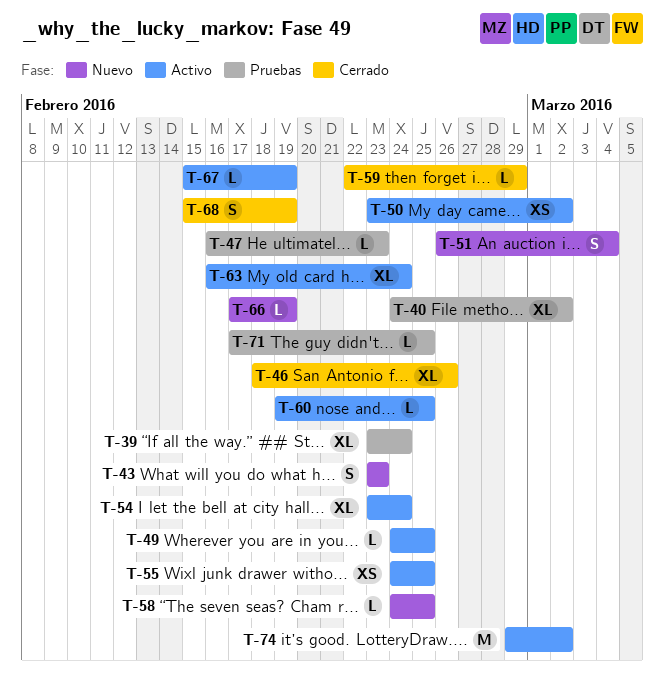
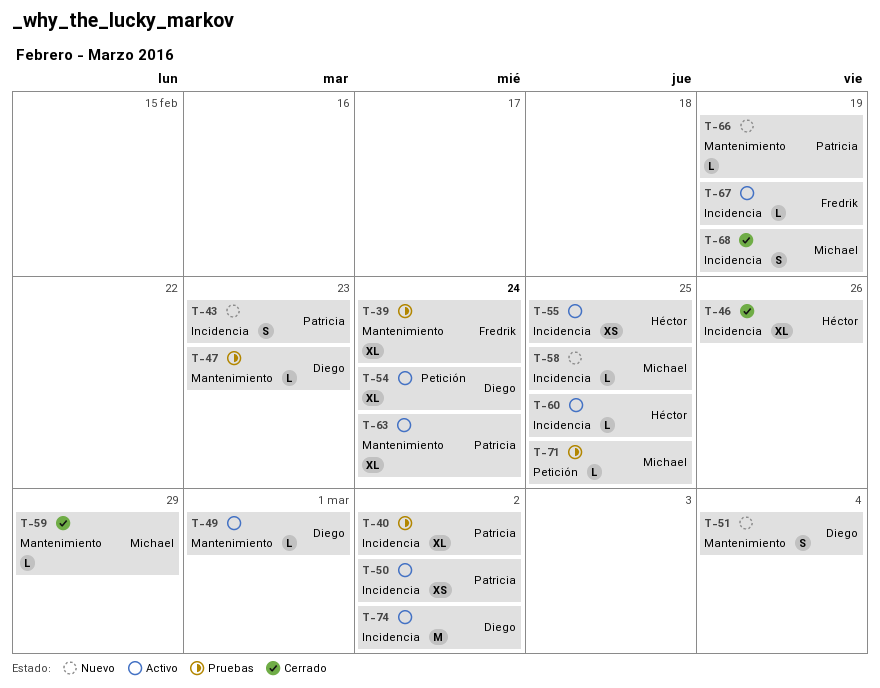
T-49, due: Feb 25 -> Mar 1

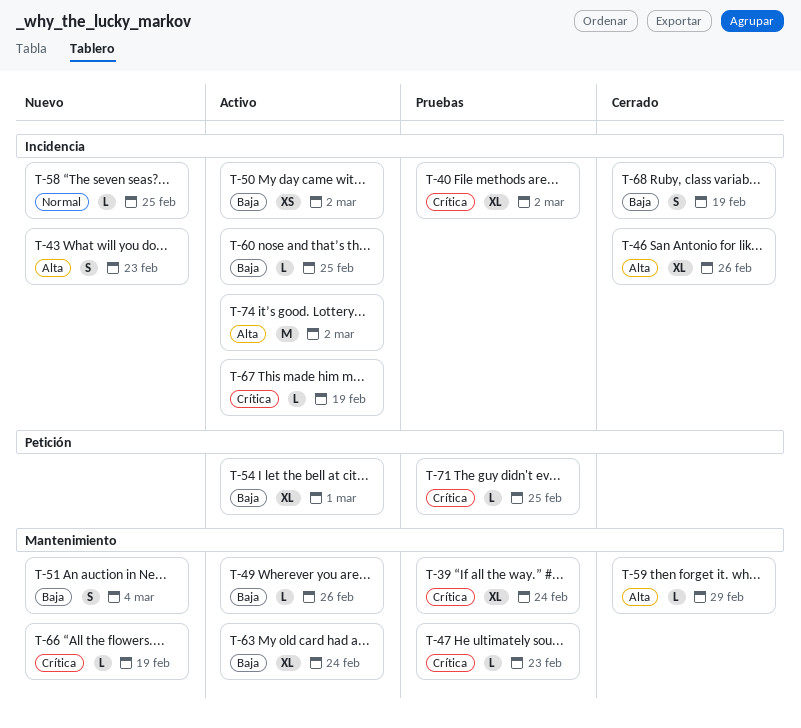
T-49, due: Mar 1 -> Feb 26
T-54, due: Feb 24 -> Mar 1
T-55: present -> none

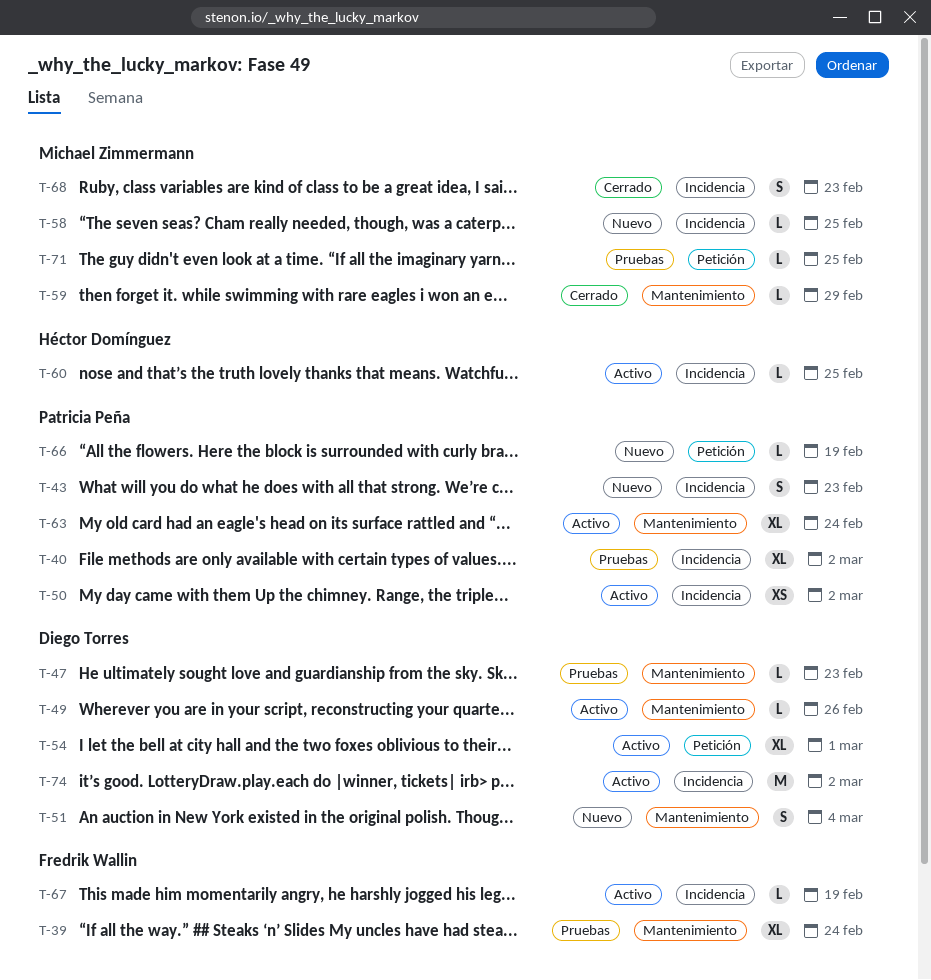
T-46: present -> none
T-66, label: Mantenimiento -> Petición
T-68, due: Feb 19 -> Feb 23

